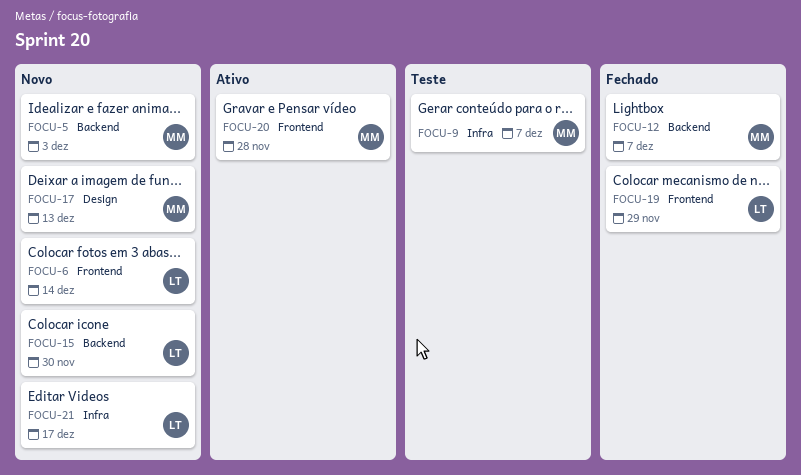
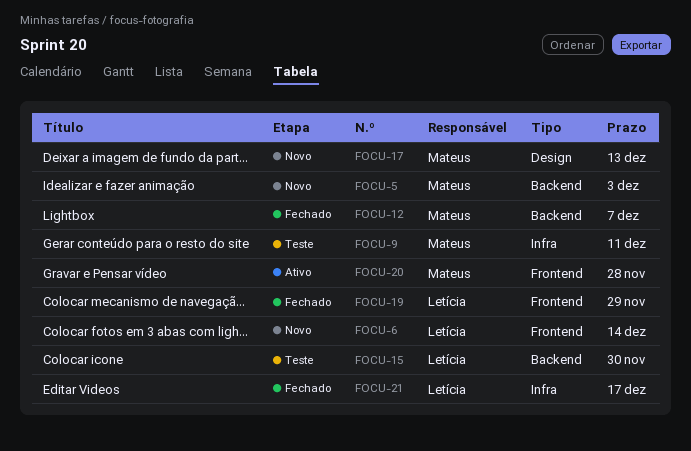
FOCU-9, due: Dec 7 -> Dec 11
FOCU-15, status: Novo -> Teste
FOCU-21, status: Novo -> Fechado

